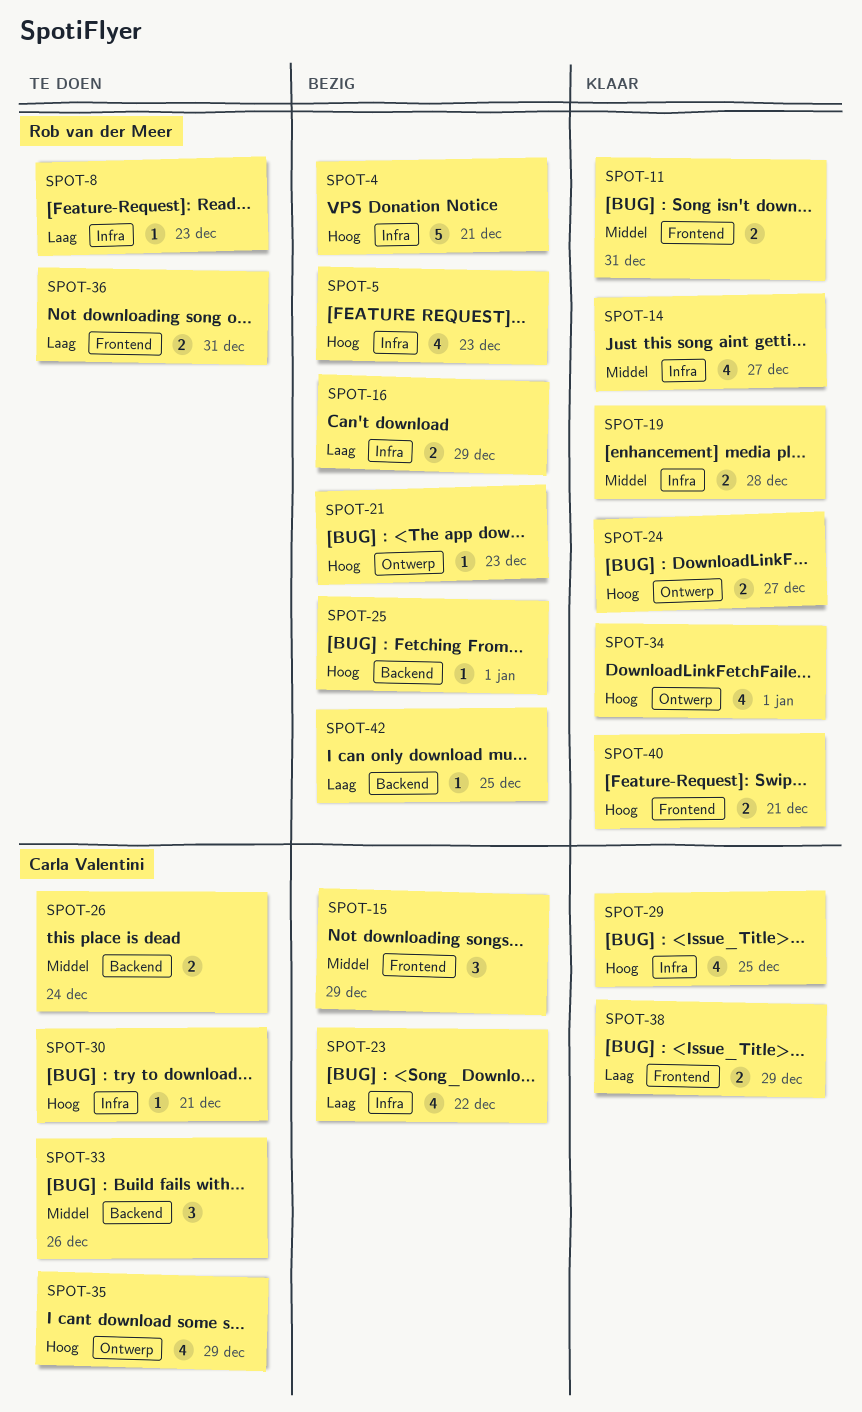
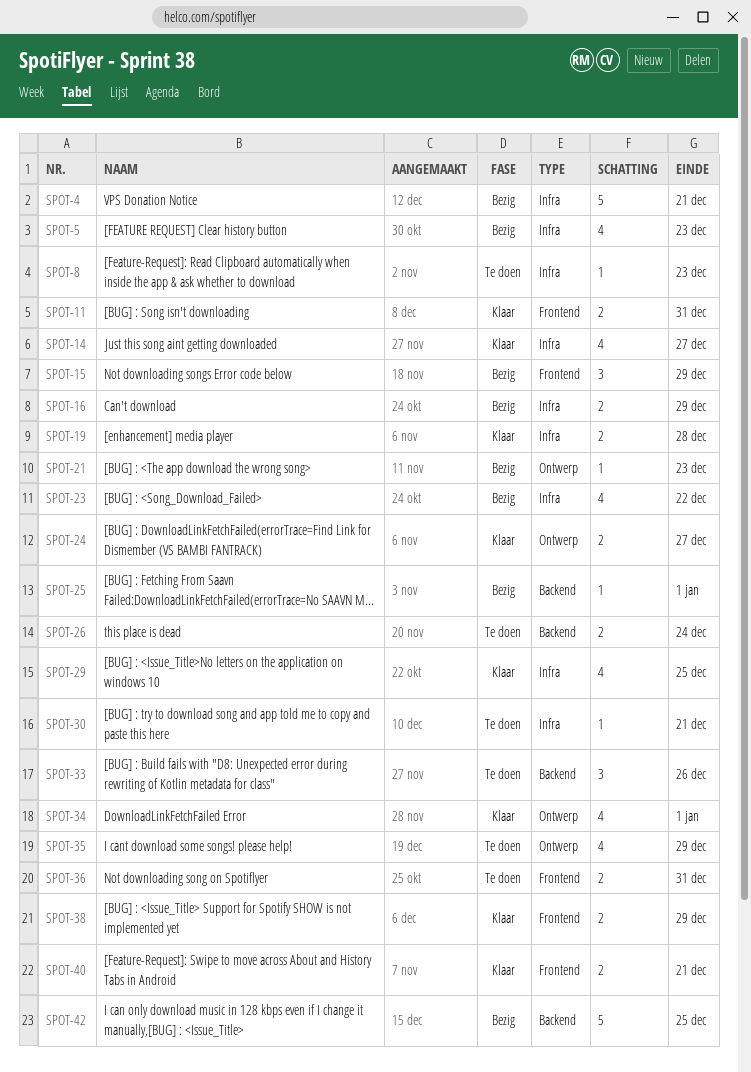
SPOT-42, estimate: 1 -> 5

